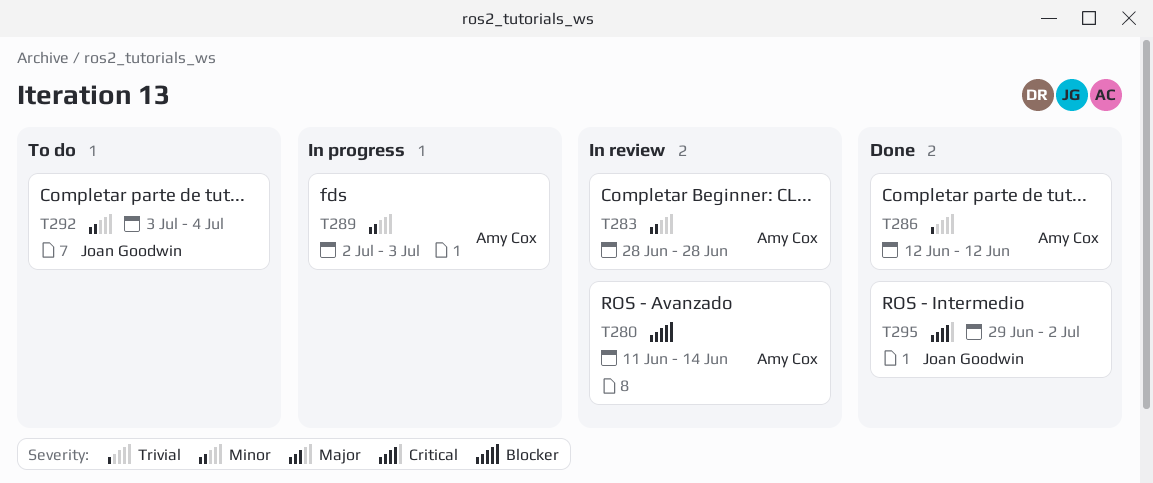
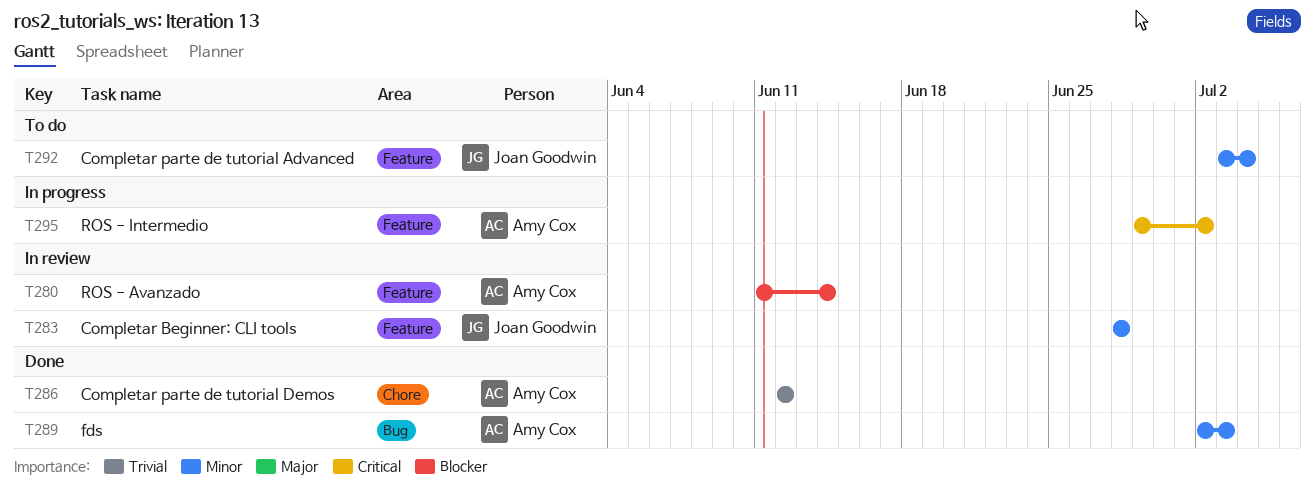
T283, owner: Amy Cox -> Joan Goodwin
T289, status: In progress -> Done
T295, status: Done -> In progress
T295, owner: Joan Goodwin -> Amy Cox

